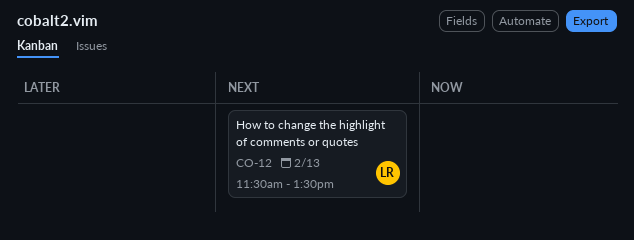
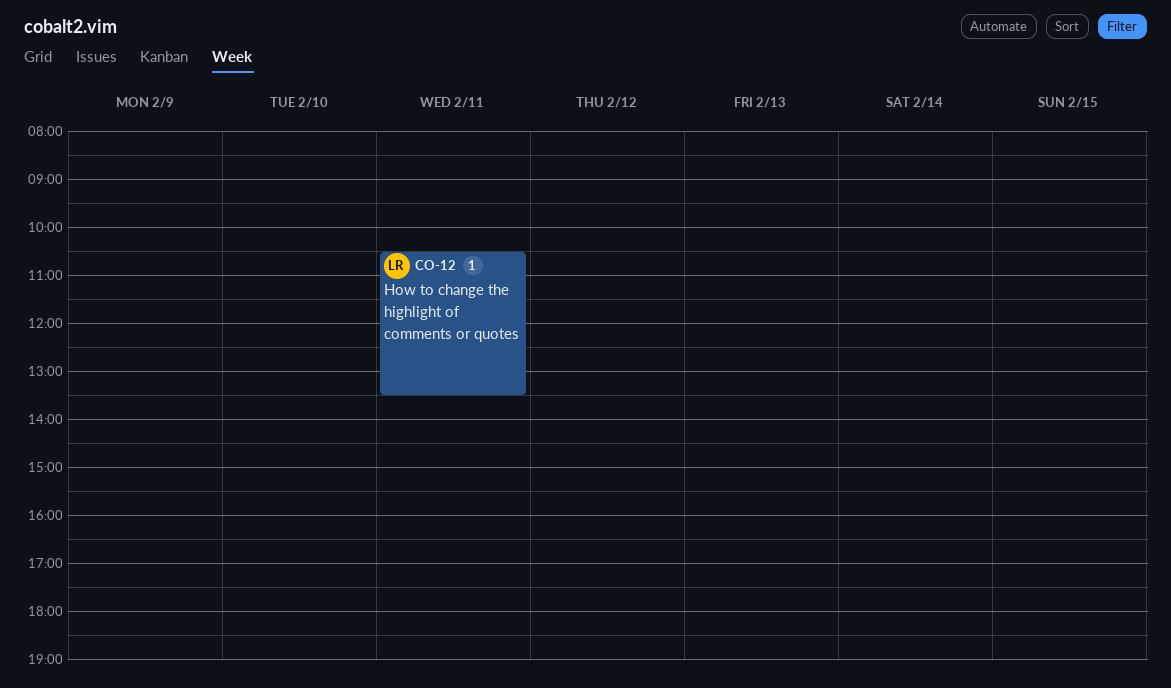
CO-12, day: Feb 13 -> Feb 11
CO-12, begins: 11:30 -> 10:30

